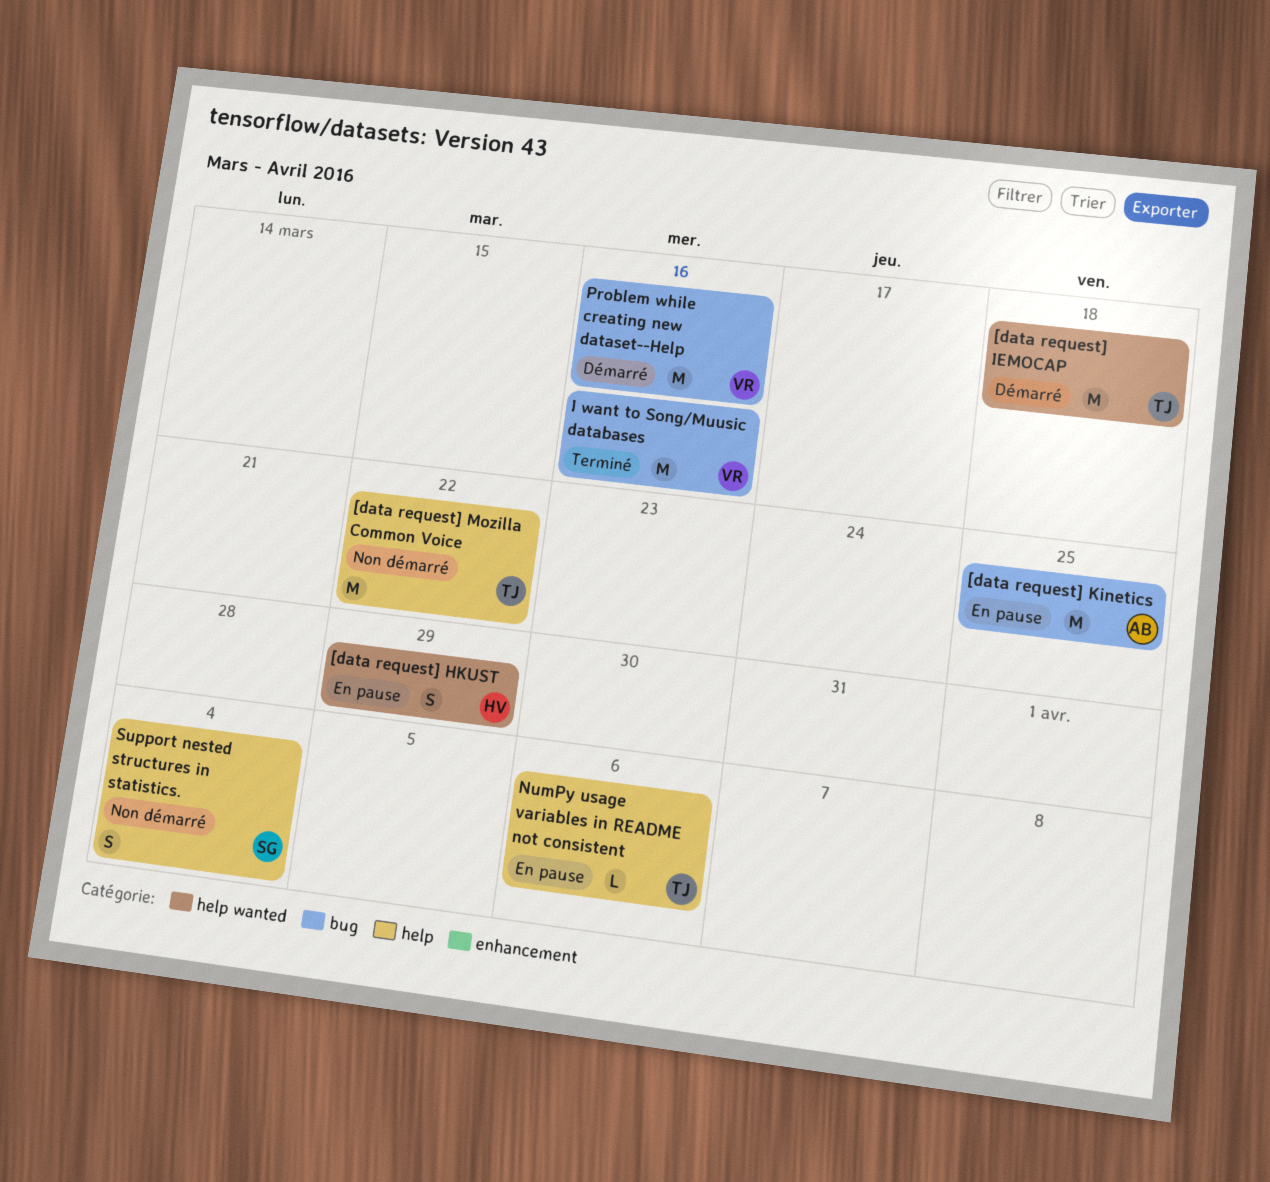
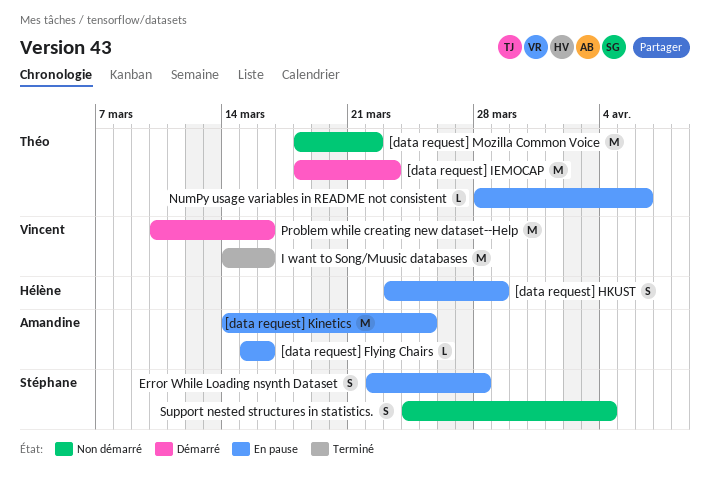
[data request] Flying Chairs: none -> present
[data request] IEMOCAP, due: Mar 18 -> Mar 23
Error While Loading nsynth Dataset: none -> present

